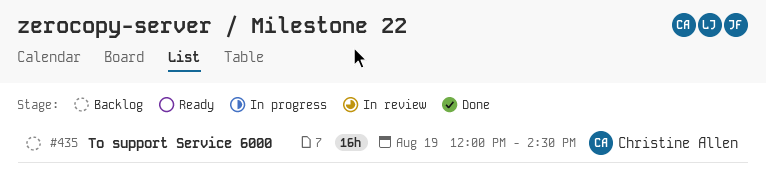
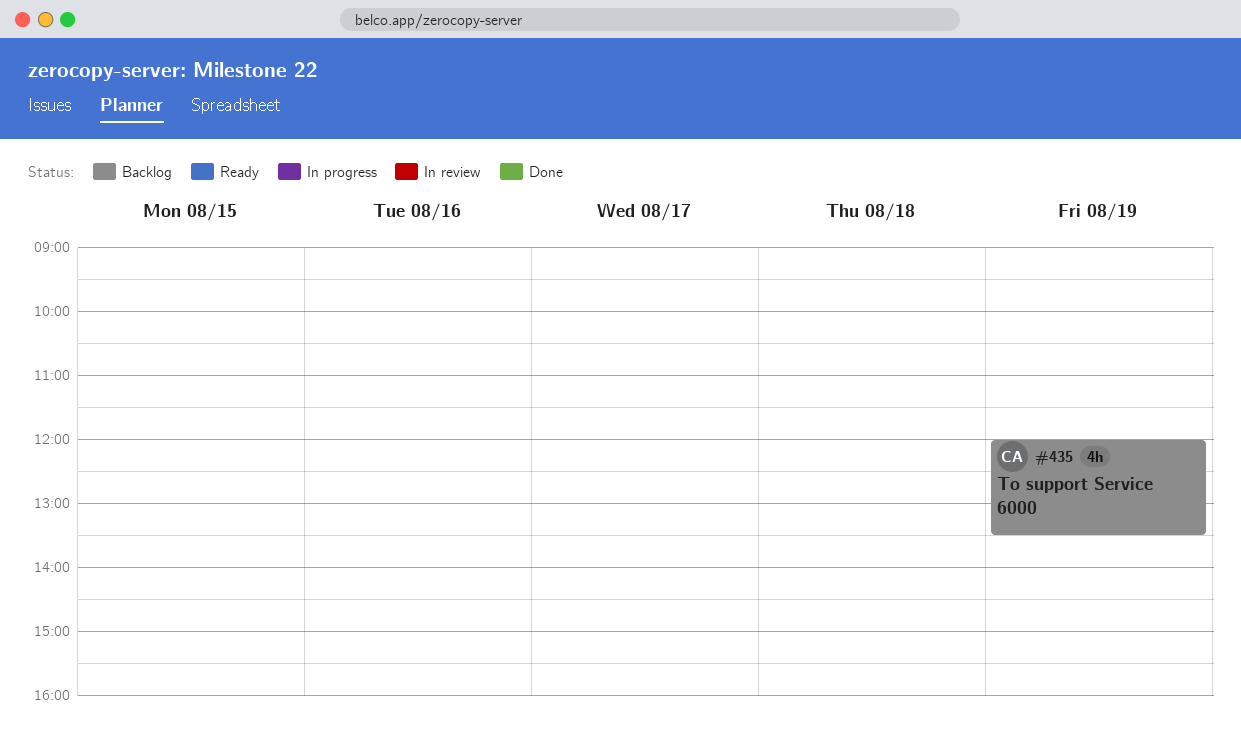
#435, estimate: 16h -> 4h
#435, ends: 14:30 -> 13:30

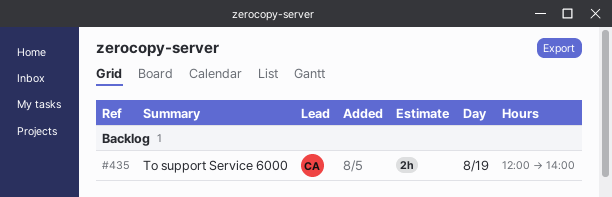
#435, estimate: 4h -> 2h
#435, ends: 13:30 -> 14:00

